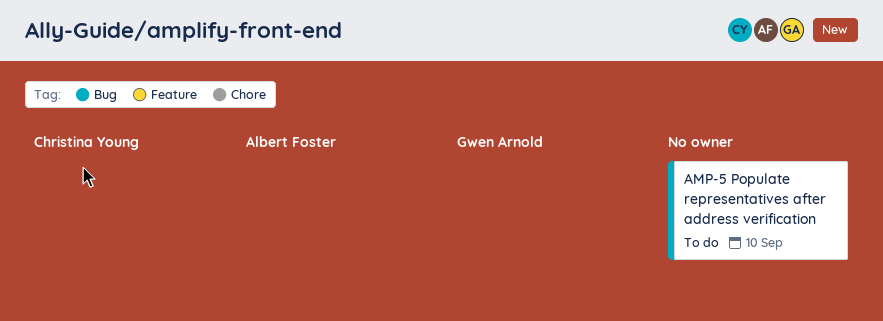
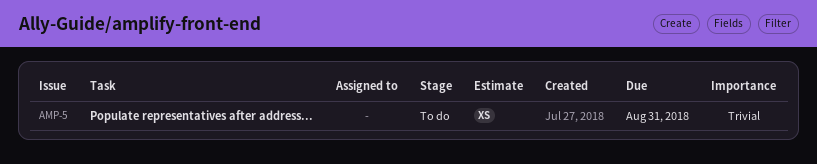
AMP-5, due: Sep 10 -> Aug 31

